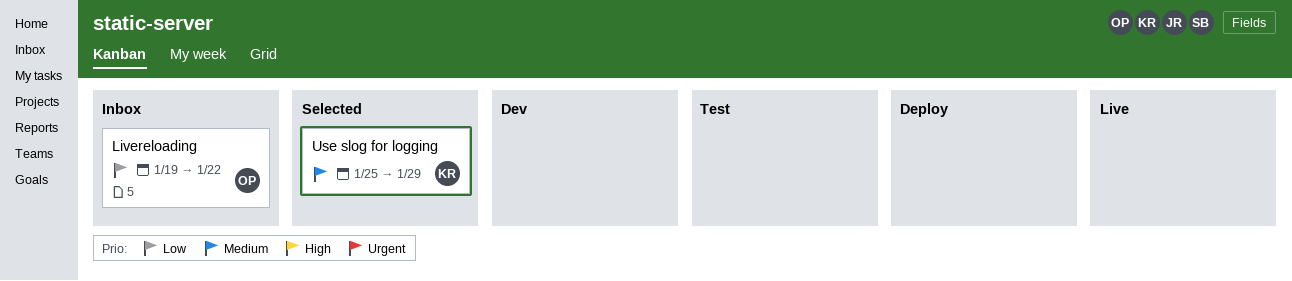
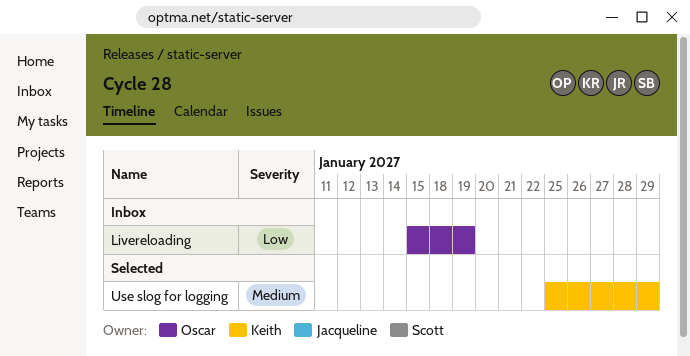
Livereloading, start: Jan 19 -> Jan 15
Livereloading, due: Jan 22 -> Jan 19

